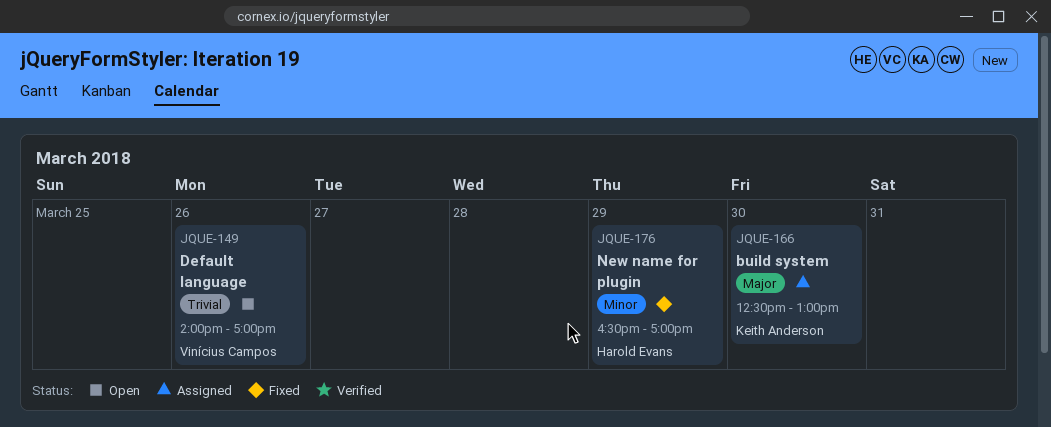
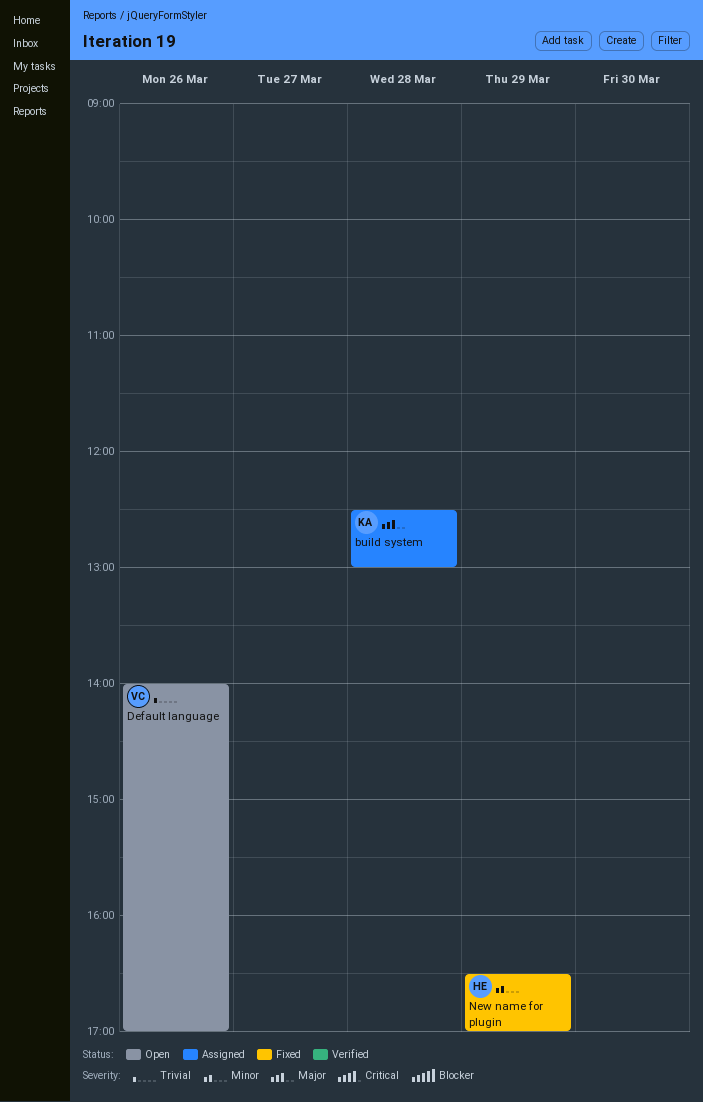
build system, day: Mar 30 -> Mar 28

